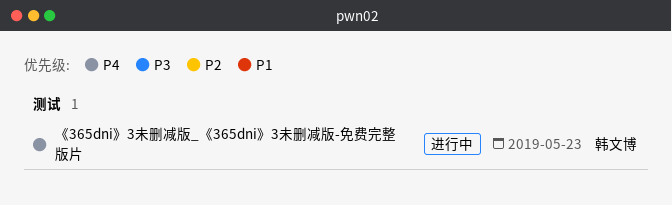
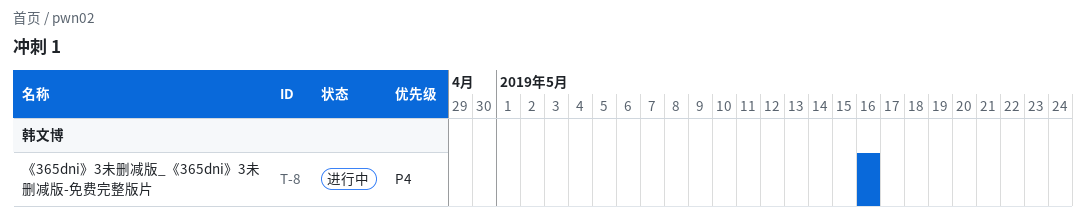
《365dni》3未删减版_《365dni》3未删减版-免费完整版片, due: May 23 -> May 16

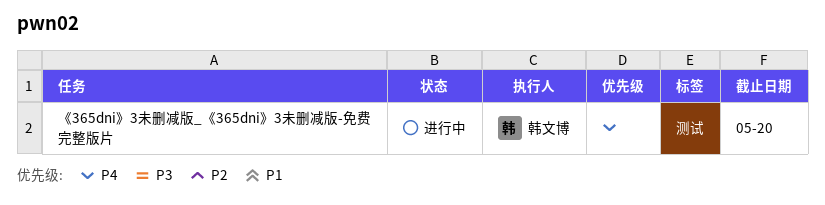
《365dni》3未删减版_《365dni》3未删减版-免费完整版片, due: May 16 -> May 20

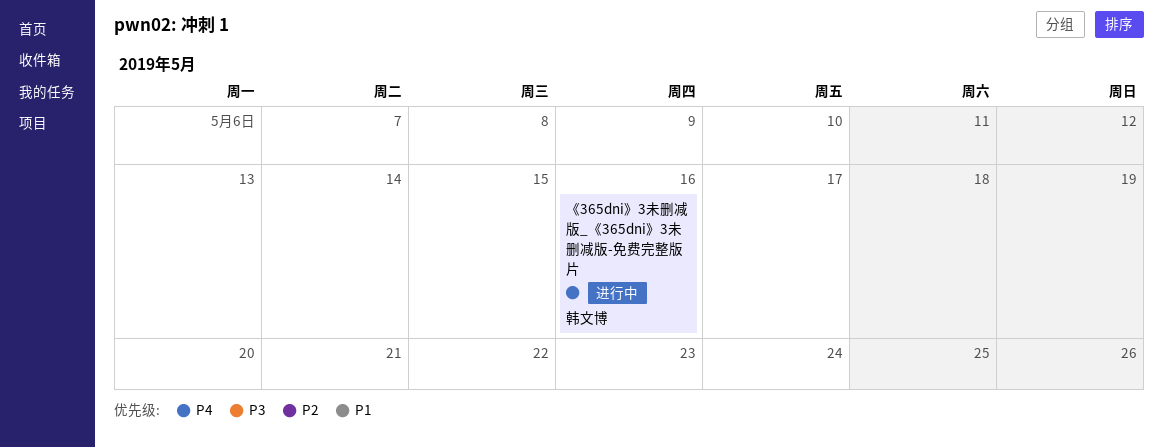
《365dni》3未删减版_《365dni》3未删减版-免费完整版片, due: May 20 -> May 16

